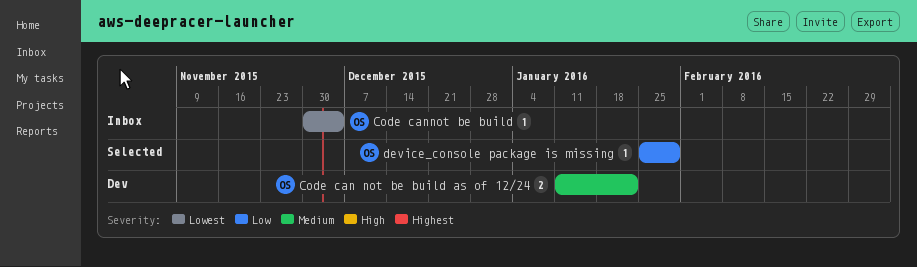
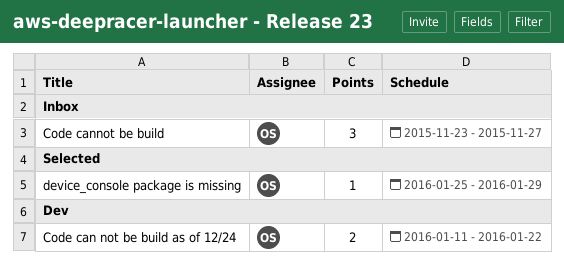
Code cannot be build, estimate: 1 -> 3
Code cannot be build, start: Nov 30 -> Nov 23
Code cannot be build, due: Dec 4 -> Nov 27

